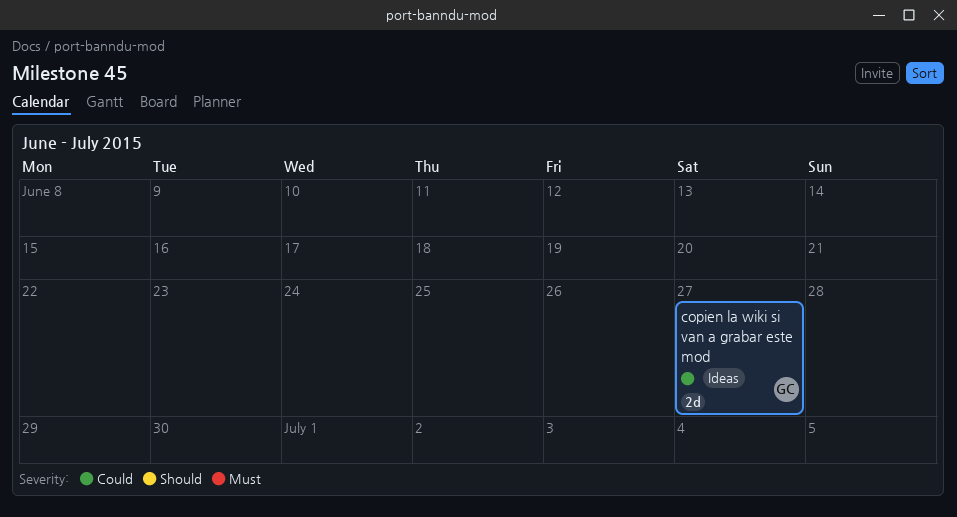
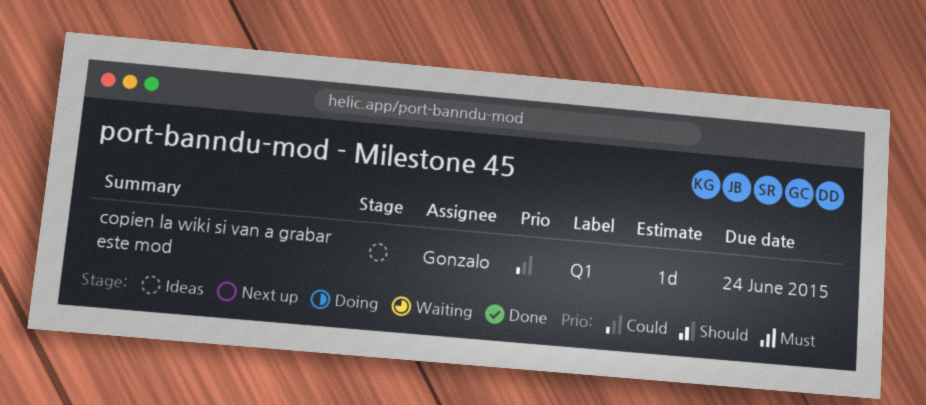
copien la wiki si van a grabar este mod, estimate: 2d -> 1d
copien la wiki si van a grabar este mod, due: Jun 27 -> Jun 24

